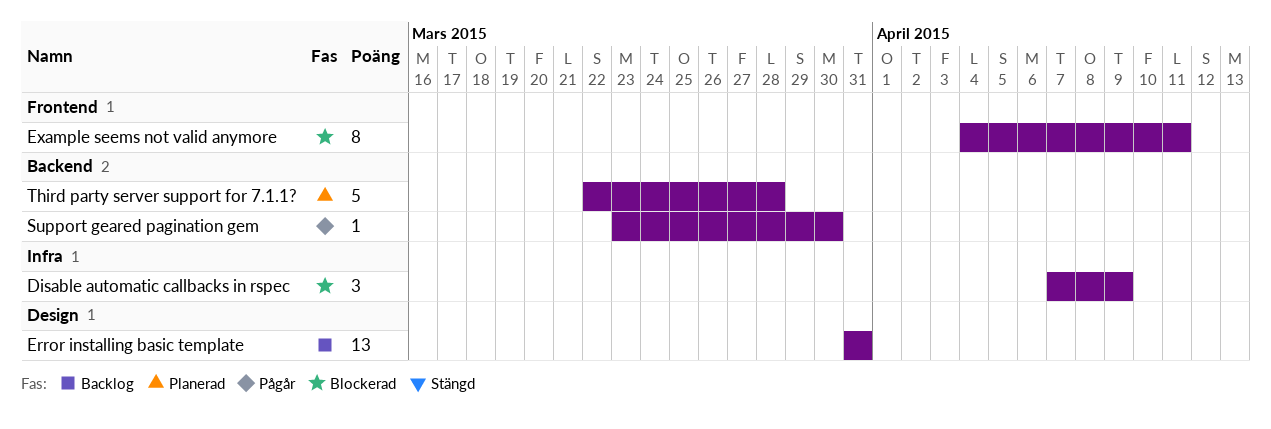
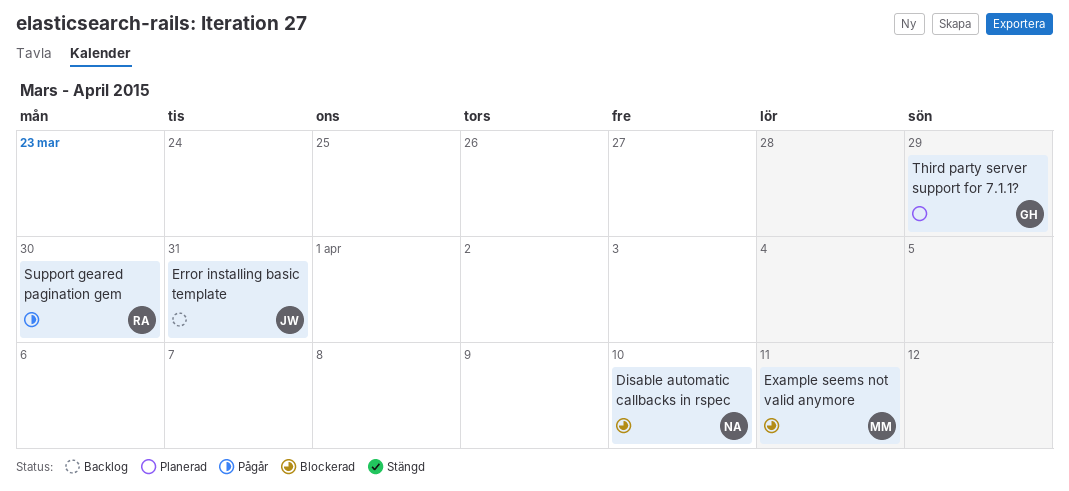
Disable automatic callbacks in rspec, due: Apr 9 -> Apr 10
Third party server support for 7.1.1?, due: Mar 28 -> Mar 29

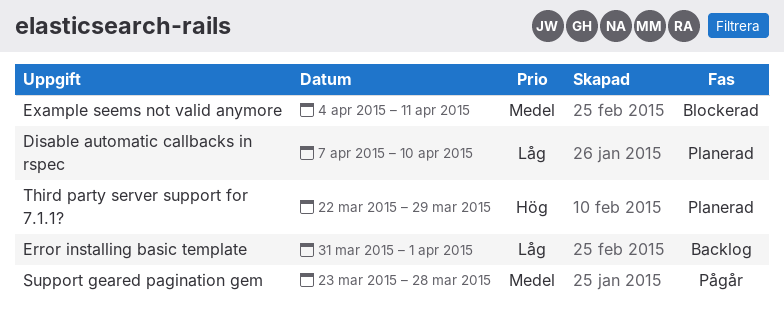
Disable automatic callbacks in rspec, status: Blockerad -> Planerad
Error installing basic template, due: Mar 31 -> Apr 1
Support geared pagination gem, due: Mar 30 -> Mar 28

